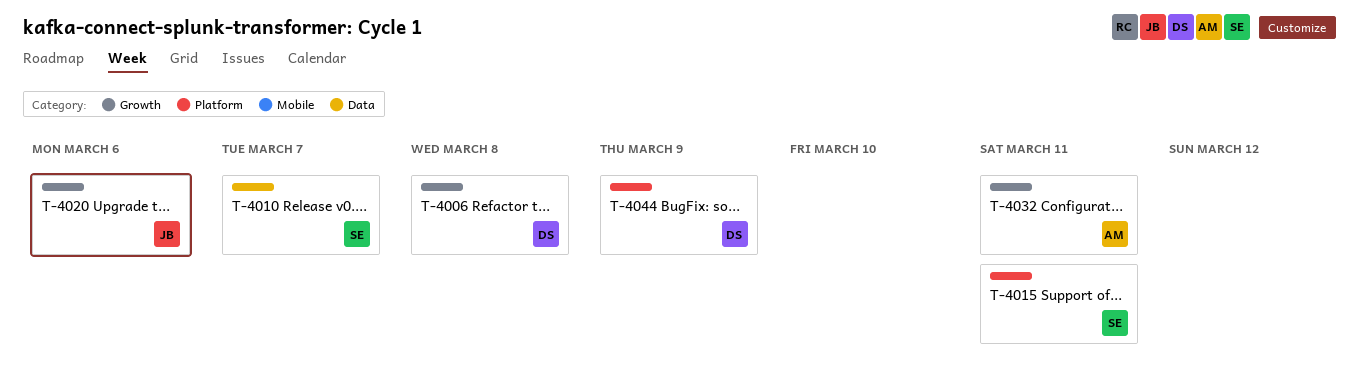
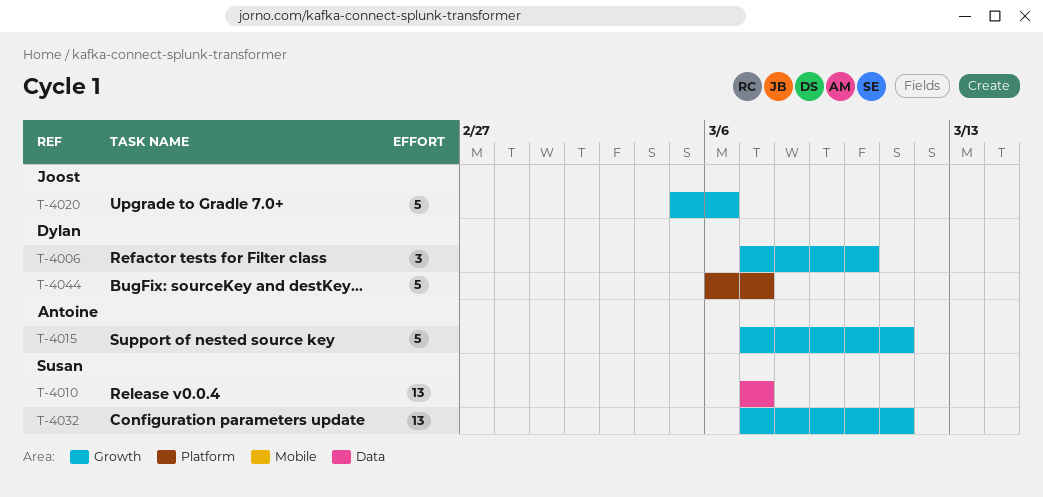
T-4006, due: Mar 8 -> Mar 10
T-4015, owner: Susan -> Antoine
T-4015, label: Platform -> Growth
T-4032, owner: Antoine -> Susan
T-4044, due: Mar 9 -> Mar 7

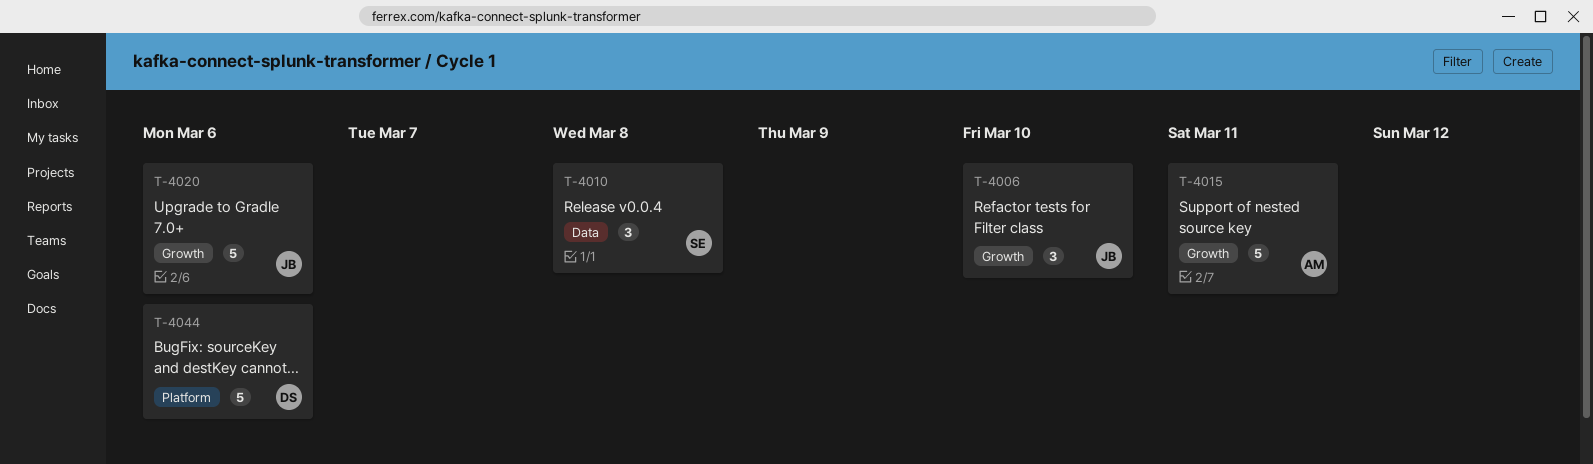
T-4006, owner: Dylan -> Joost
T-4010, estimate: 13 -> 3
T-4010, due: Mar 7 -> Mar 8
T-4032: present -> none
T-4044, due: Mar 7 -> Mar 6

